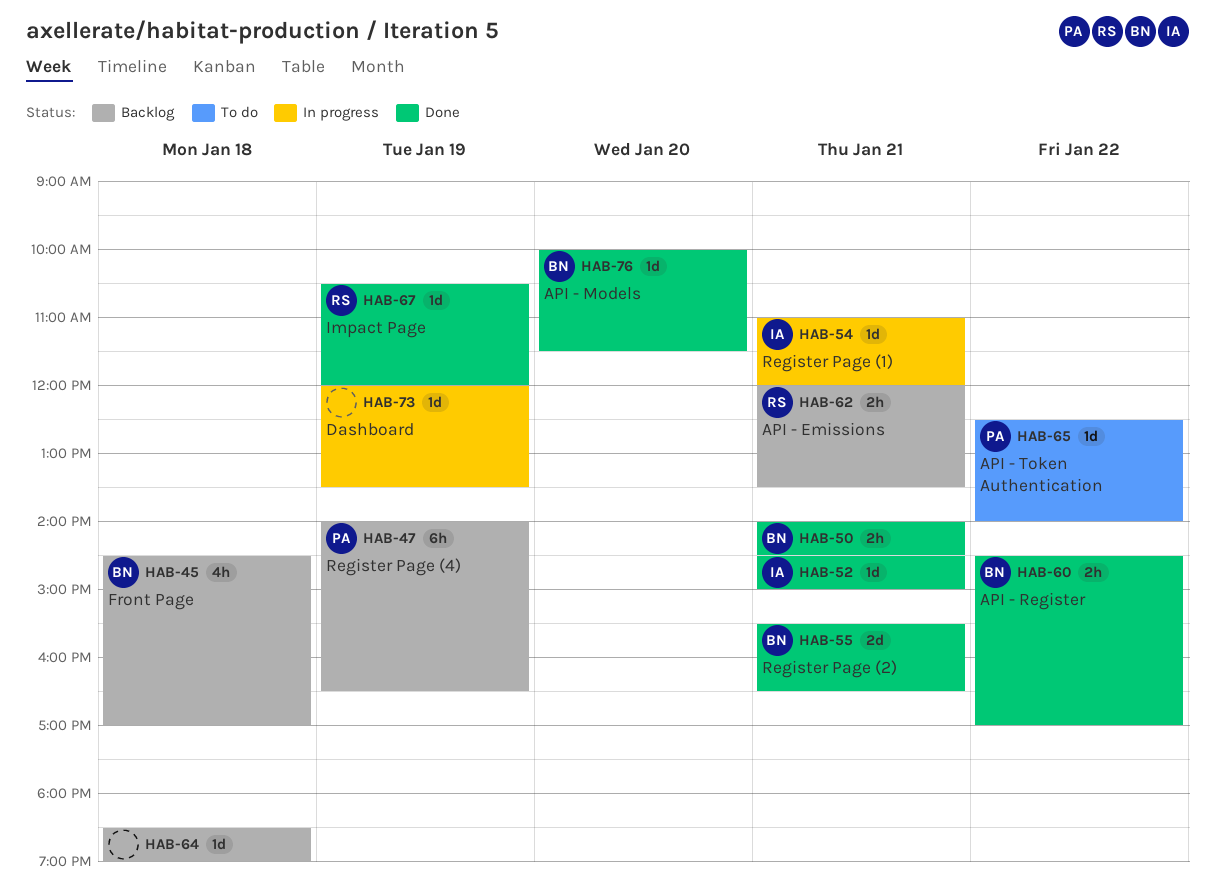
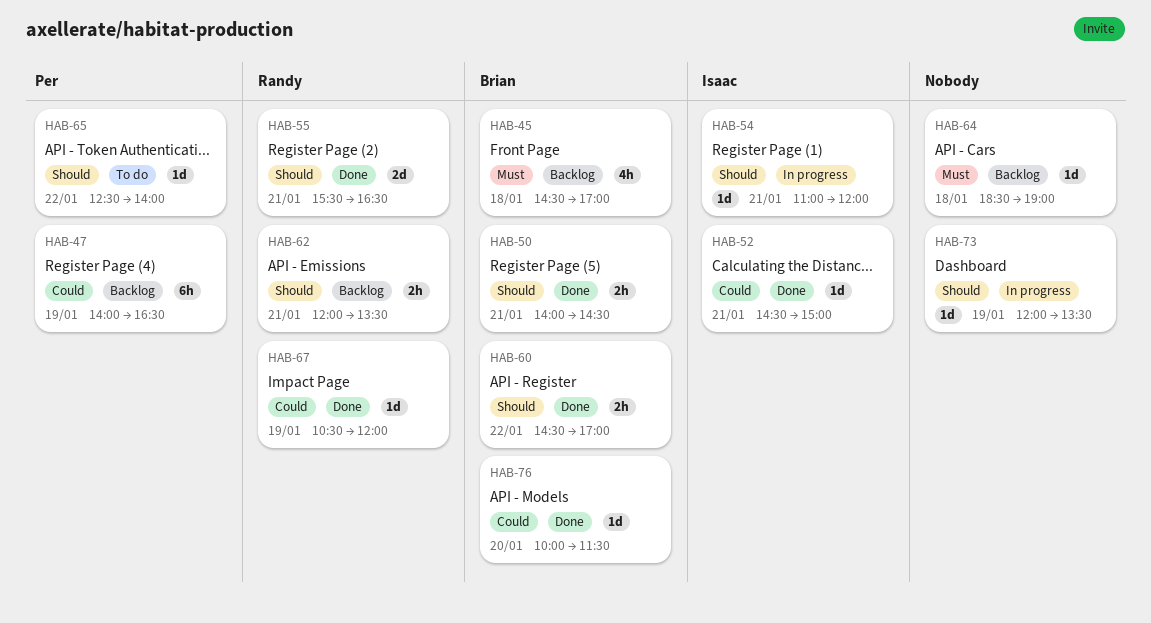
HAB-55, owner: Brian -> Randy

